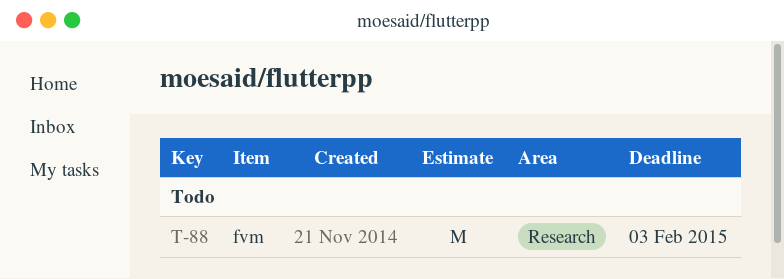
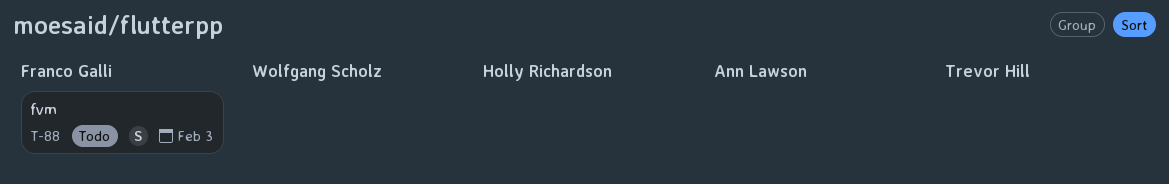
T-88, estimate: M -> S

